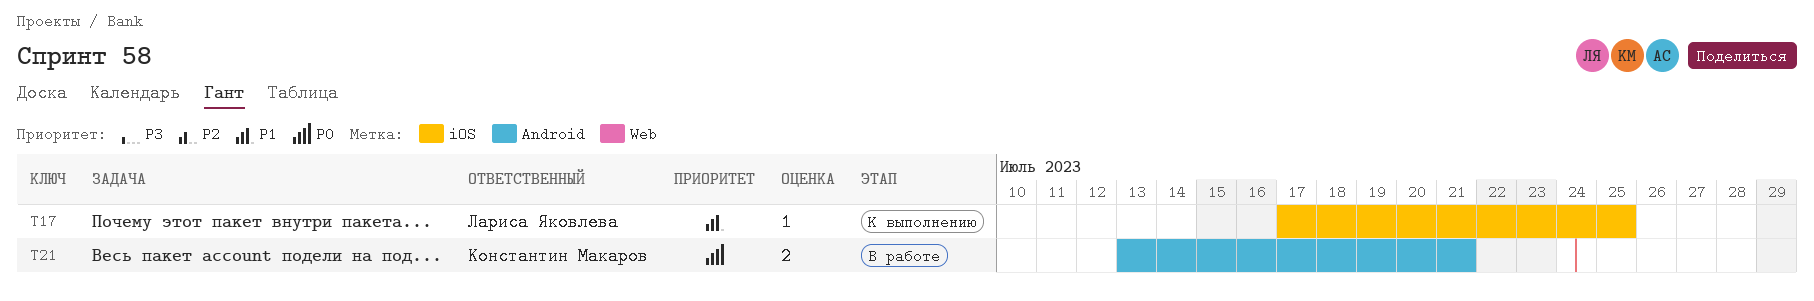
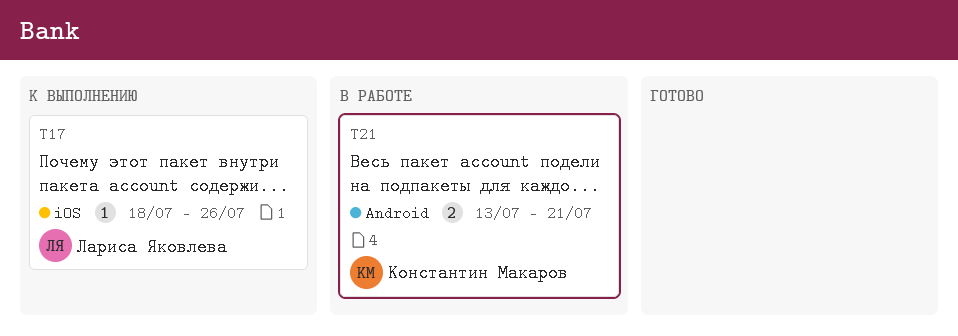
T17, start: Jul 17 -> Jul 18
T17, due: Jul 25 -> Jul 26

